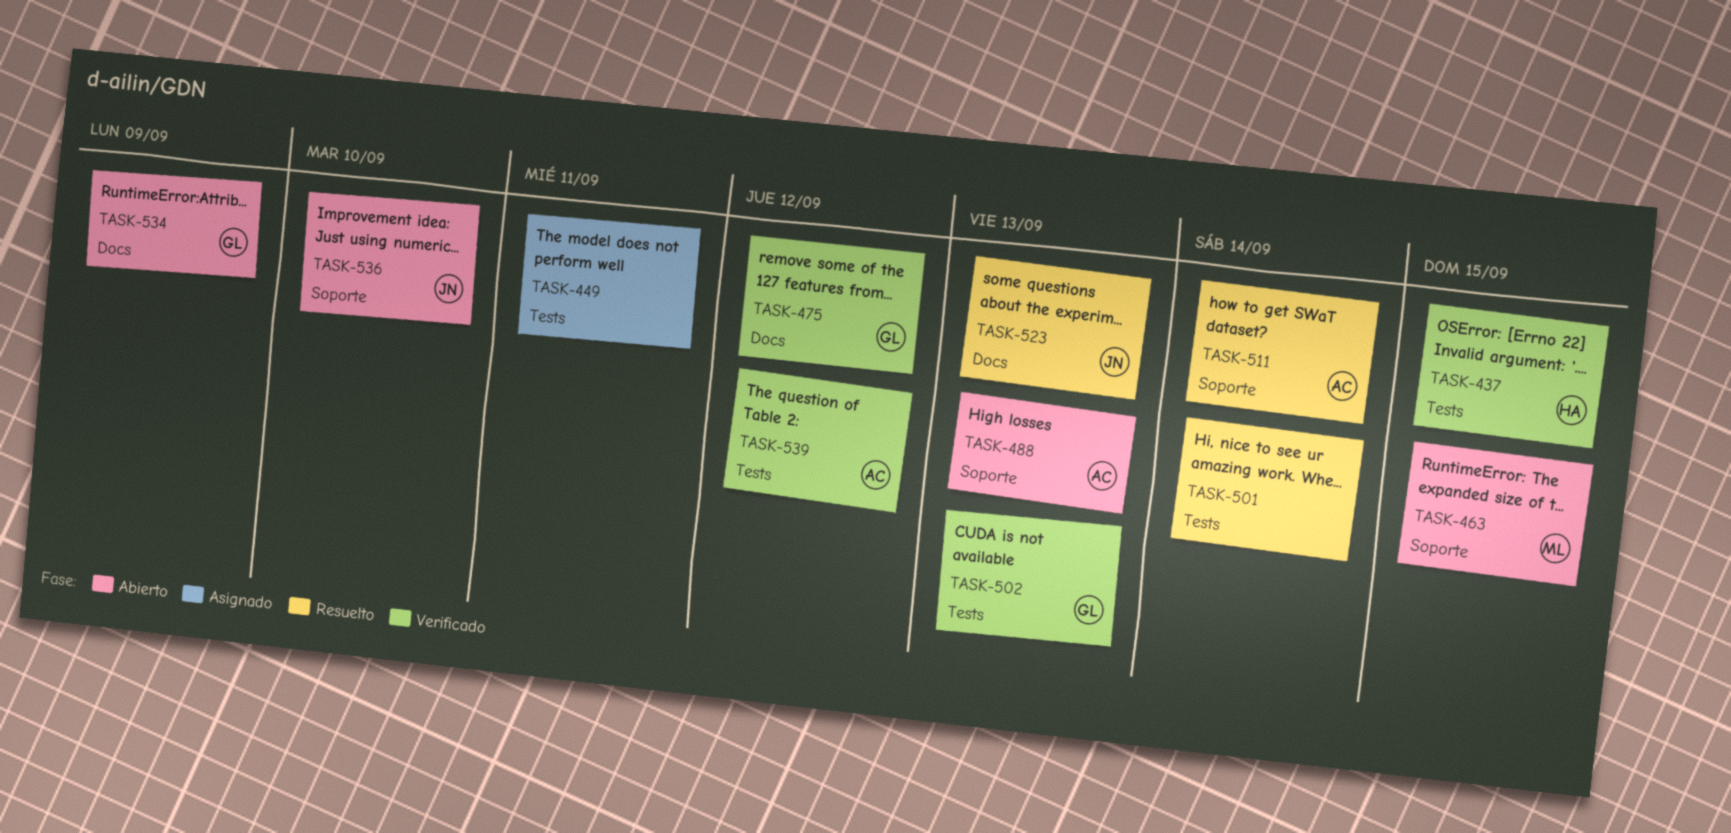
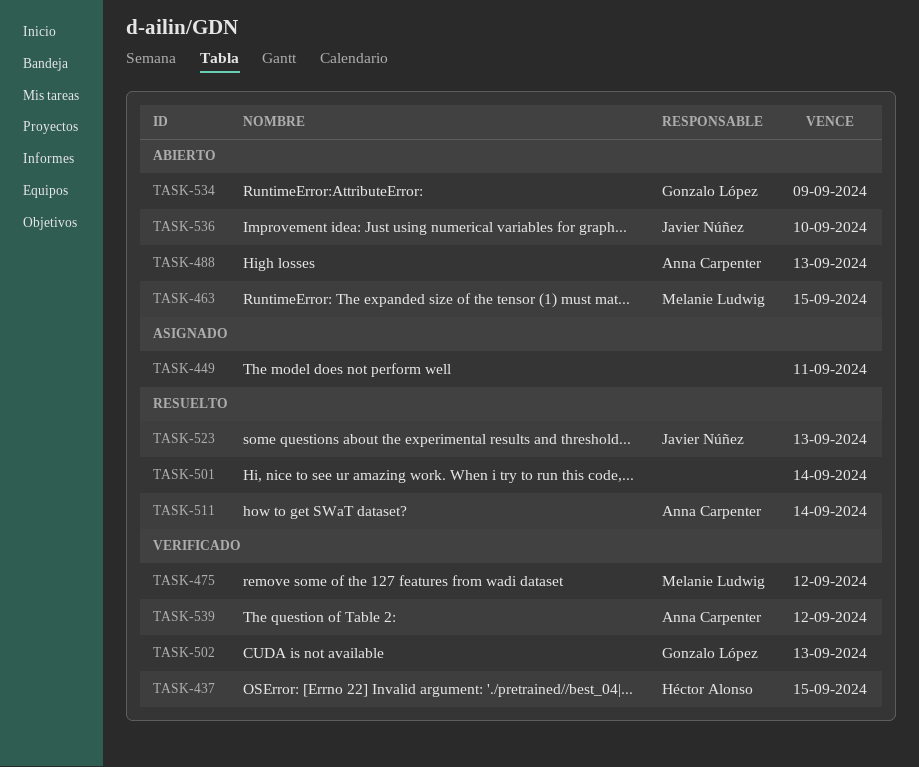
TASK-475, owner: Gonzalo López -> Melanie Ludwig

